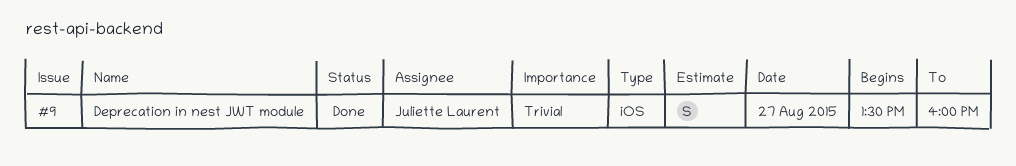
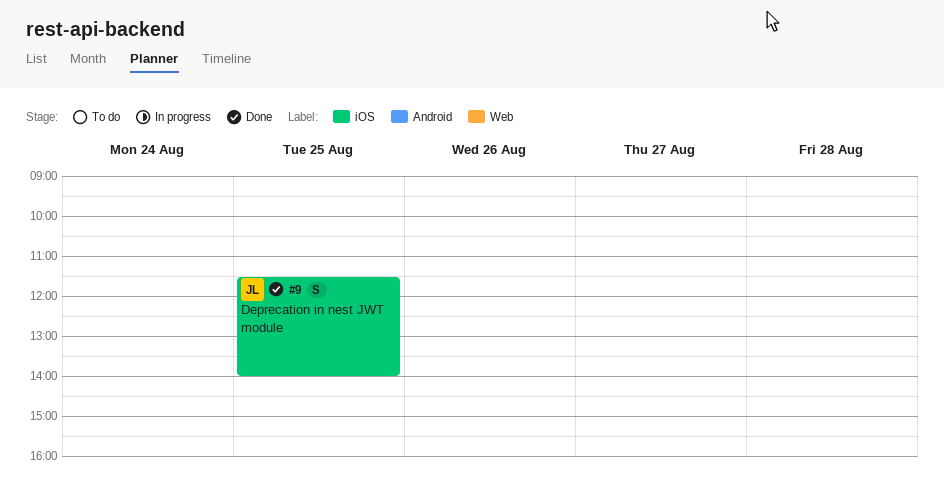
#9, day: Aug 27 -> Aug 25
#9, begins: 13:30 -> 11:30
#9, ends: 16:00 -> 14:00

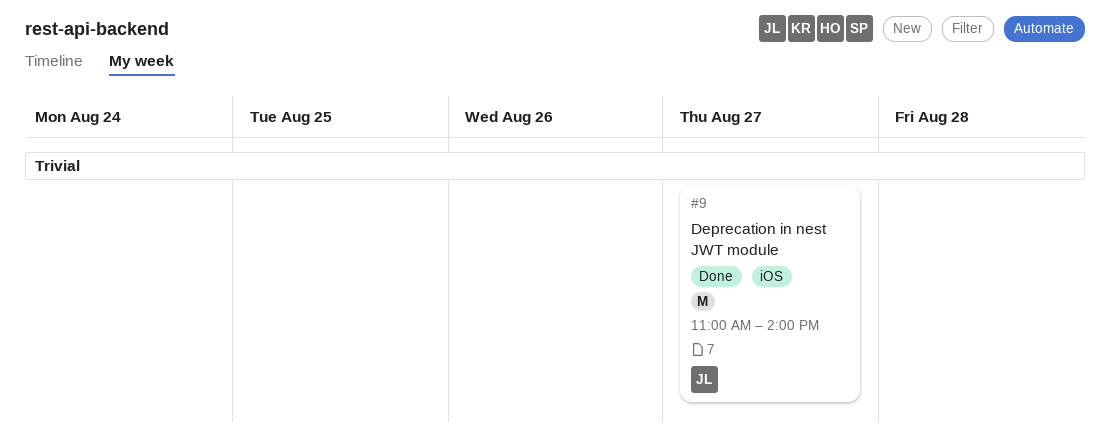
#9, estimate: S -> M
#9, day: Aug 25 -> Aug 27
#9, begins: 11:30 -> 11:00

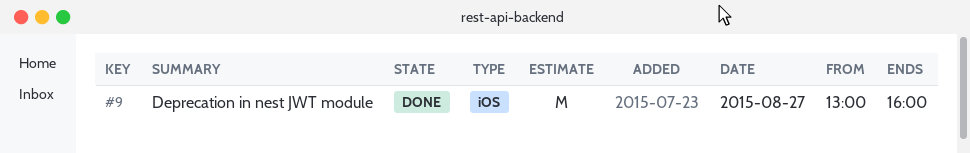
#9, begins: 11:00 -> 13:00
#9, ends: 14:00 -> 16:00

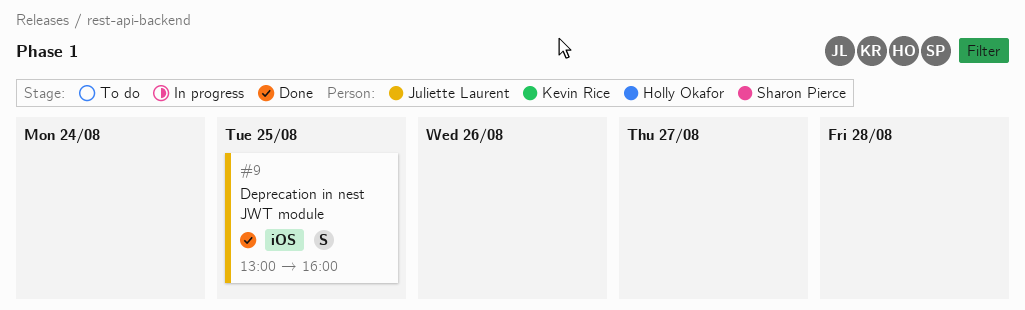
#9, estimate: M -> S
#9, day: Aug 27 -> Aug 25

